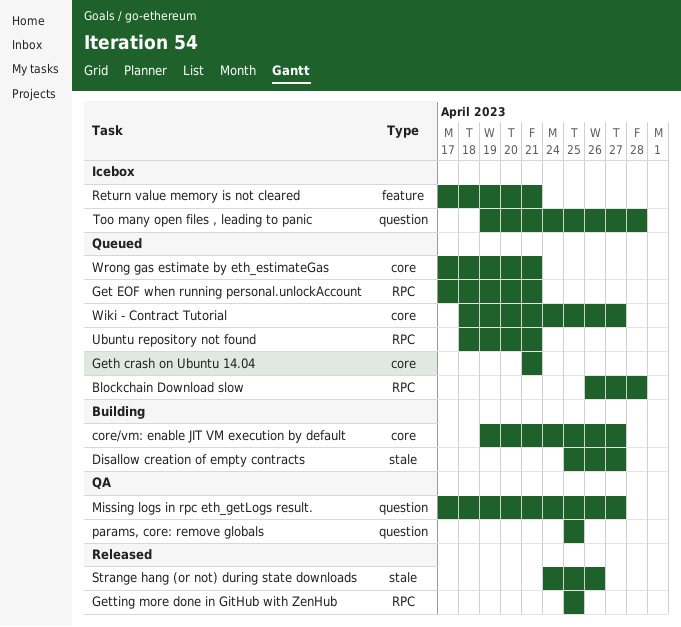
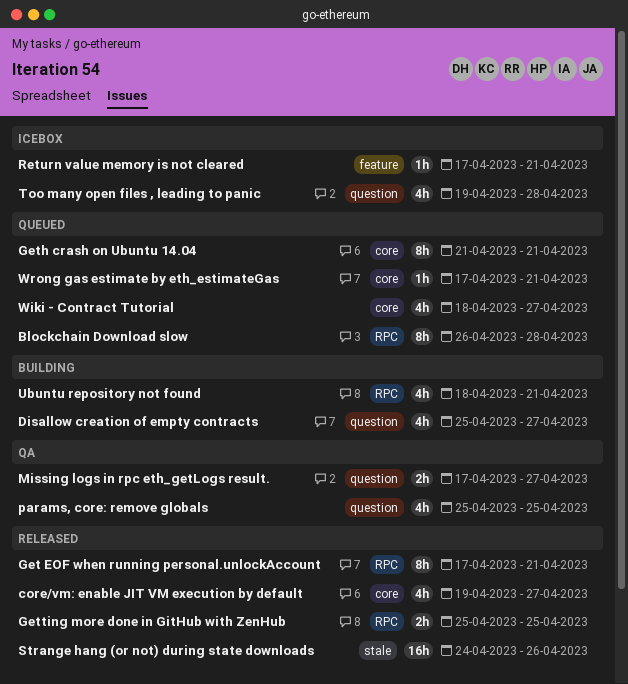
core/vm: enable JIT VM execution by default, status: Building -> Released
Disallow creation of empty contracts, label: stale -> question
Get EOF when running personal.unlockAccount, status: Queued -> Released
Ubuntu repository not found, status: Queued -> Building

